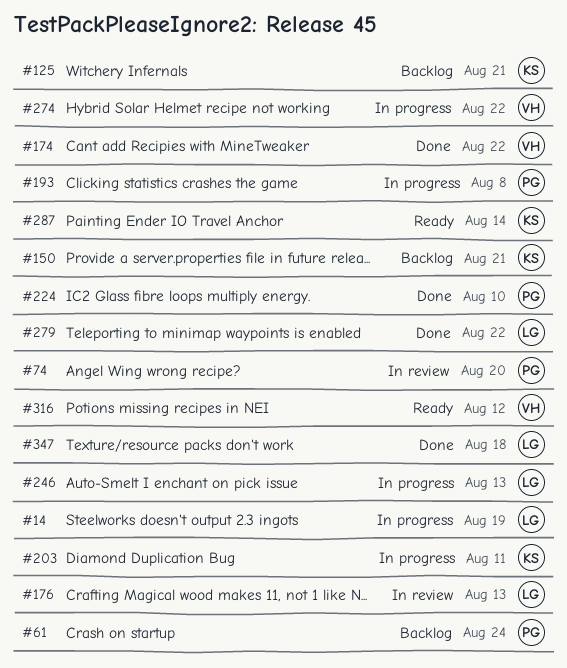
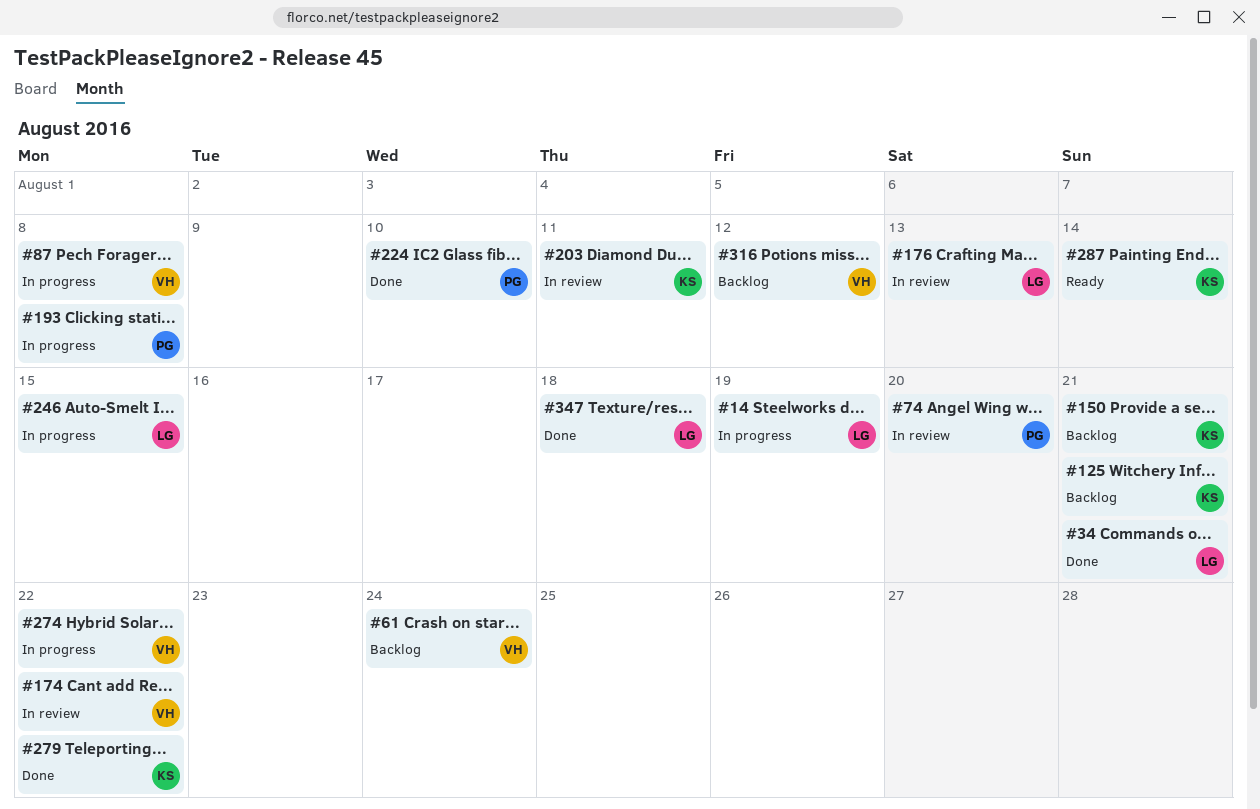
#34: none -> present
#61, owner: PG -> VH
#87: none -> present
#174, status: Done -> In review
#203, status: In progress -> In review
#246, due: Aug 13 -> Aug 15
#279, owner: LG -> KS
#316, status: Ready -> Backlog

